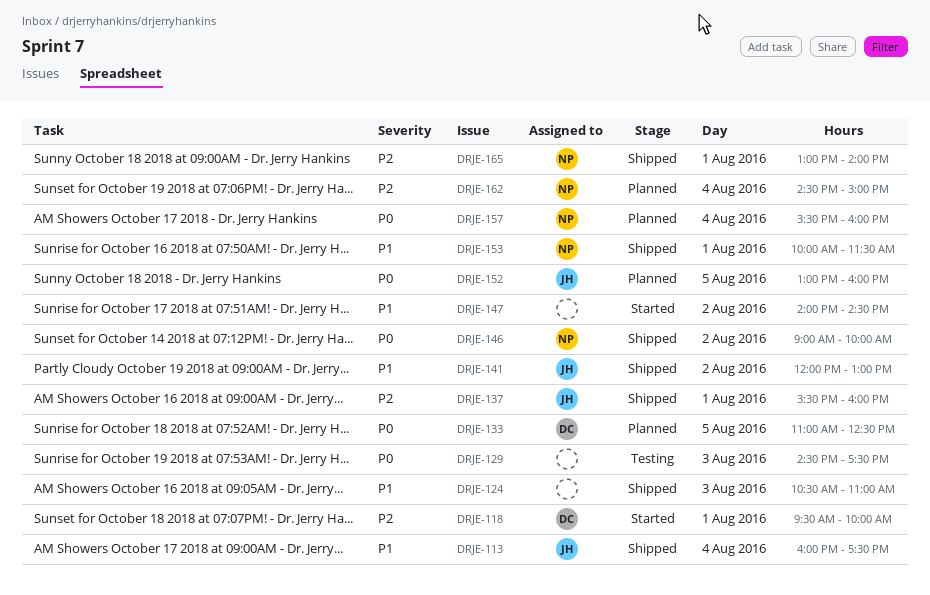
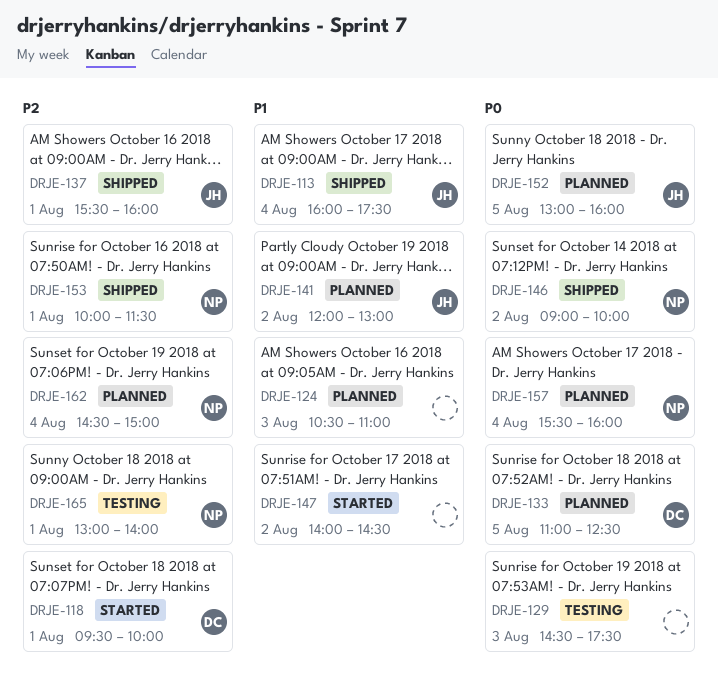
DRJE-124, status: Shipped -> Planned
DRJE-141, status: Shipped -> Planned
DRJE-153, priority: P1 -> P2
DRJE-165, status: Shipped -> Testing

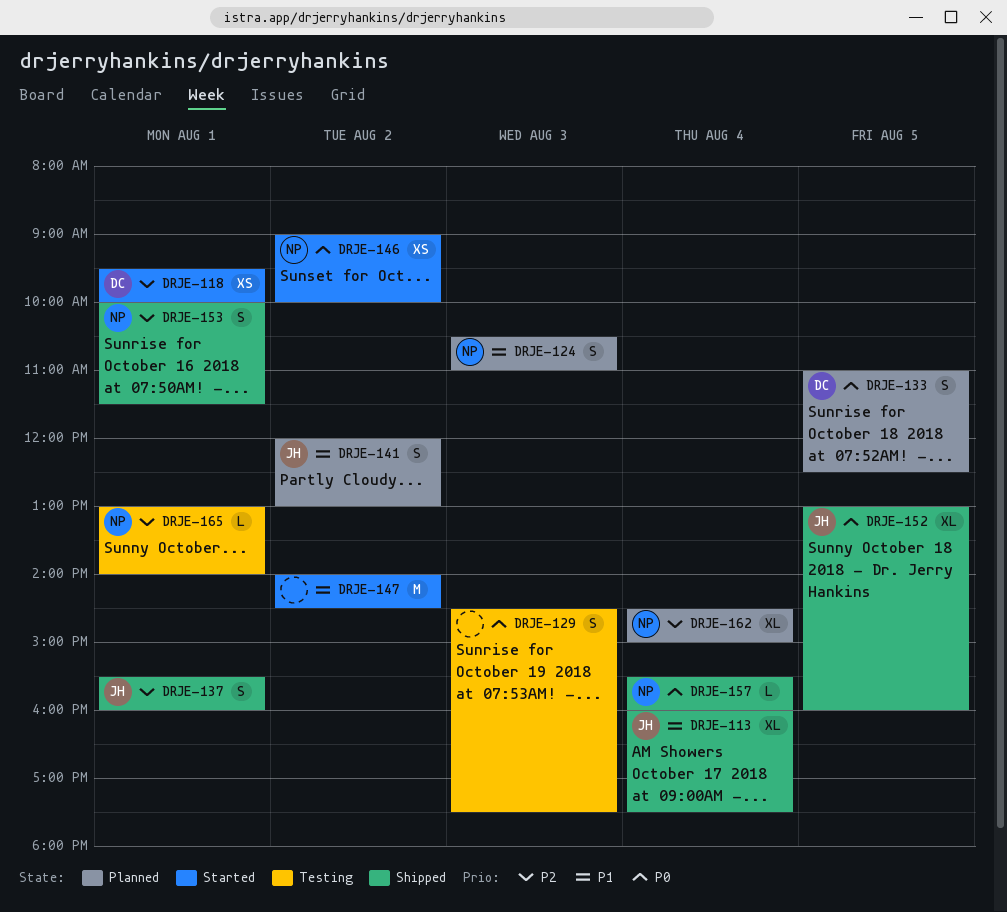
DRJE-124, owner: none -> NP
DRJE-146, status: Shipped -> Started
DRJE-152, status: Planned -> Shipped
DRJE-157, status: Planned -> Shipped

